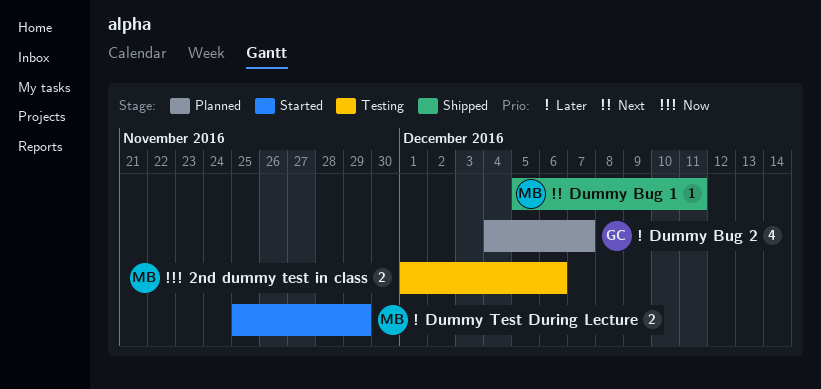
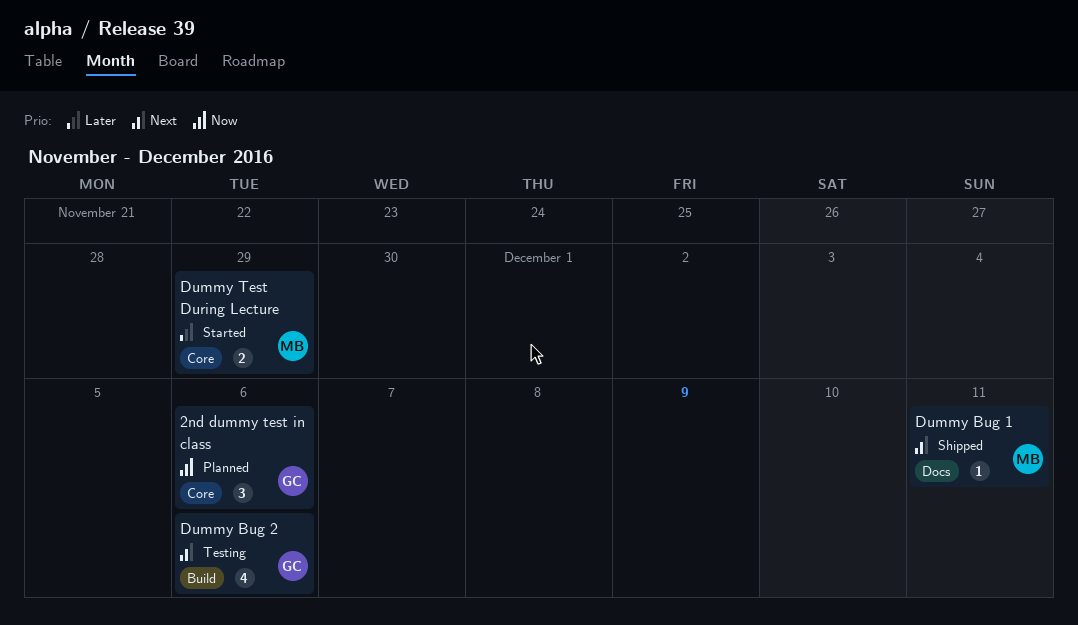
2nd dummy test in class, status: Testing -> Planned
2nd dummy test in class, owner: MB -> GC
2nd dummy test in class, estimate: 2 -> 3
Dummy Bug 2, status: Planned -> Testing
Dummy Bug 2, priority: Later -> Next
Dummy Bug 2, due: Dec 7 -> Dec 6

